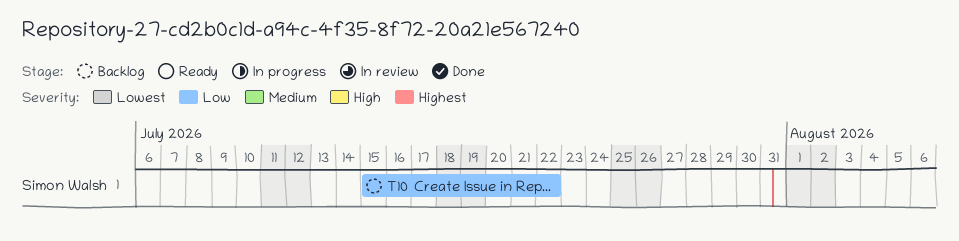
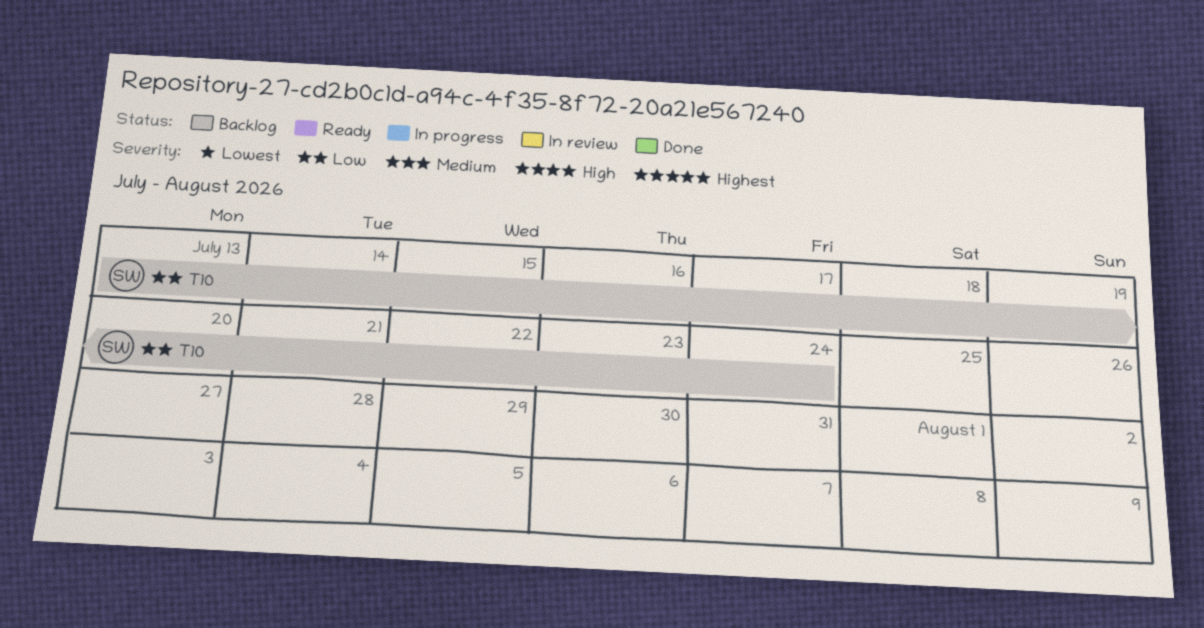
T10, start: Jul 15 -> Jul 13
T10, due: Jul 22 -> Jul 24

